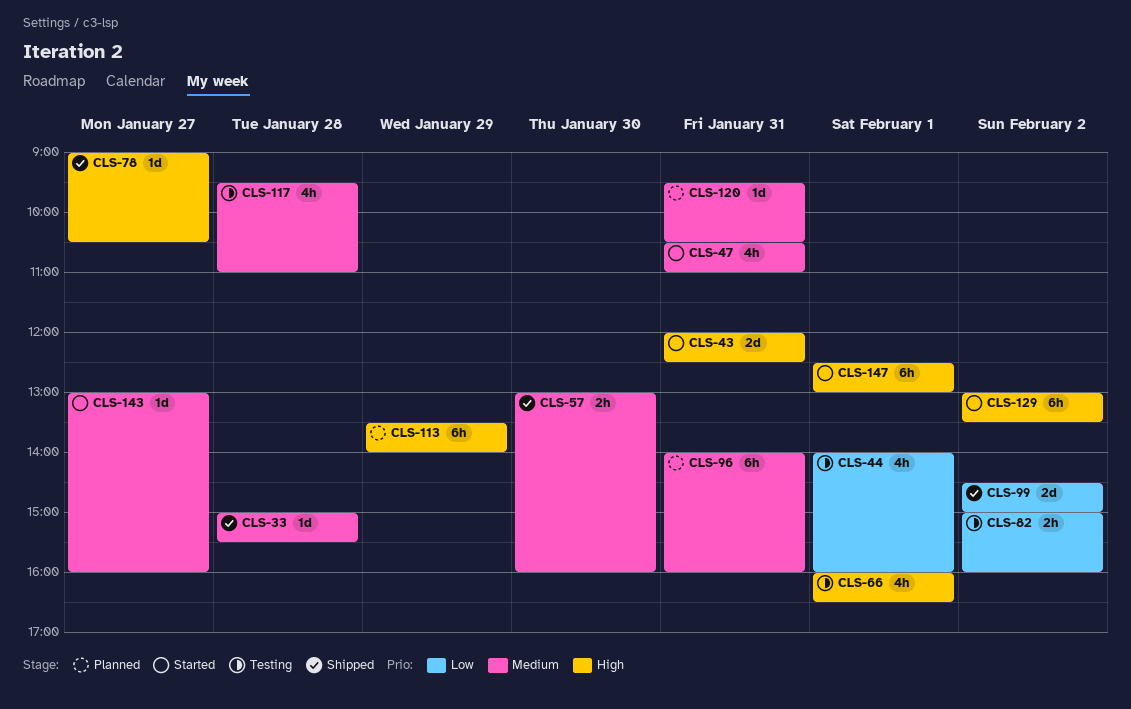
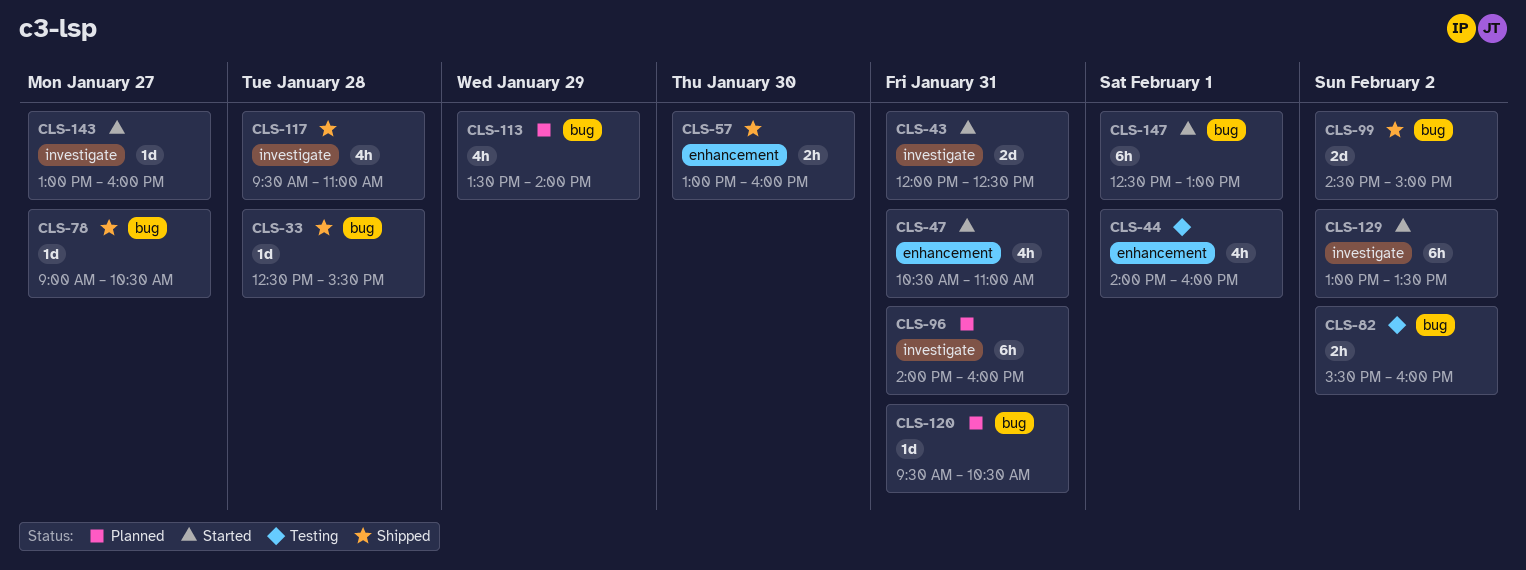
CLS-33, begins: 15:00 -> 12:30
CLS-66: present -> none
CLS-82, begins: 15:00 -> 15:30
CLS-113, estimate: 6h -> 4h
CLS-117, status: Testing -> Shipped

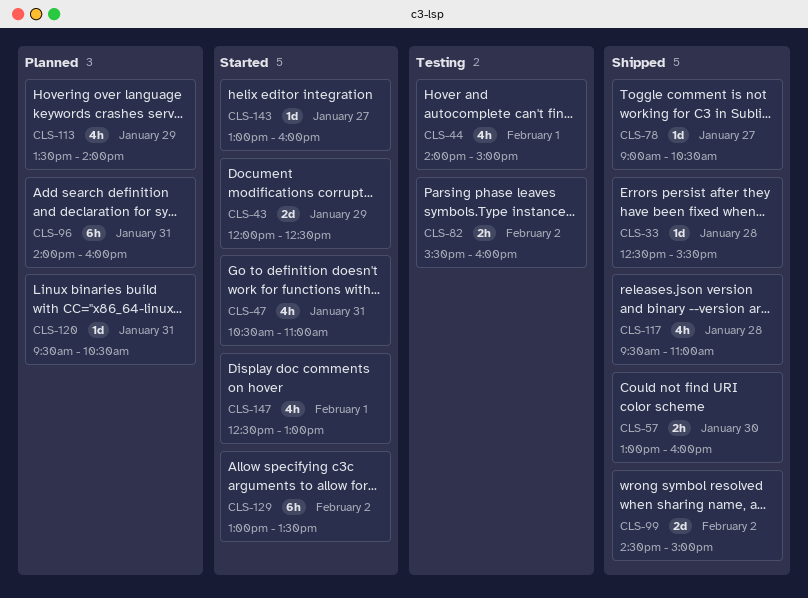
CLS-43, day: Jan 31 -> Jan 29
CLS-44, ends: 16:00 -> 15:00
CLS-147, estimate: 6h -> 4h

